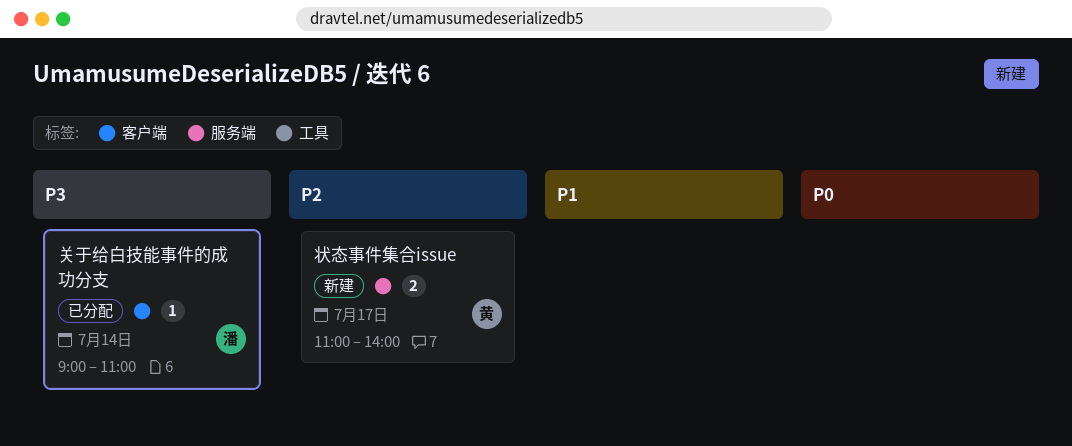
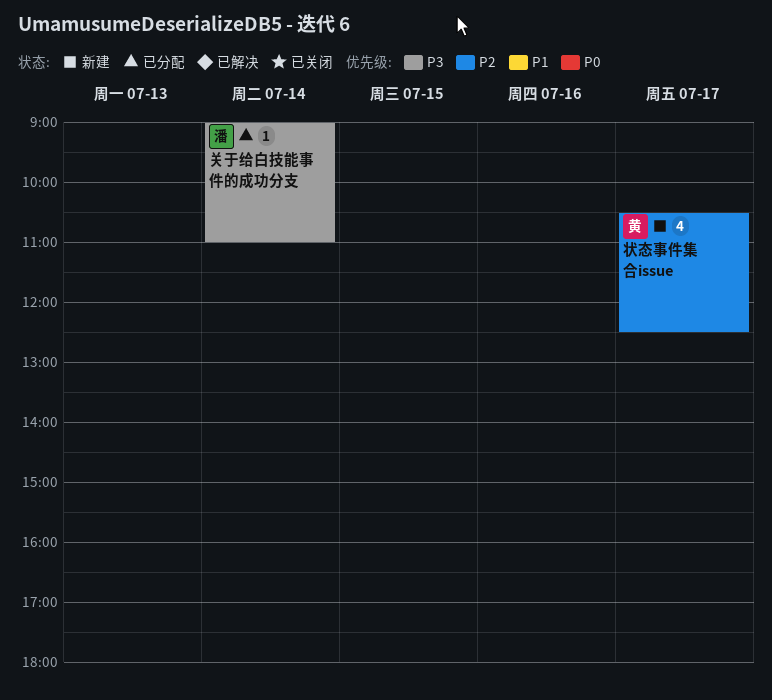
状态事件集合issue, estimate: 2 -> 4
状态事件集合issue, begins: 11:00 -> 10:30
状态事件集合issue, ends: 14:00 -> 12:30

